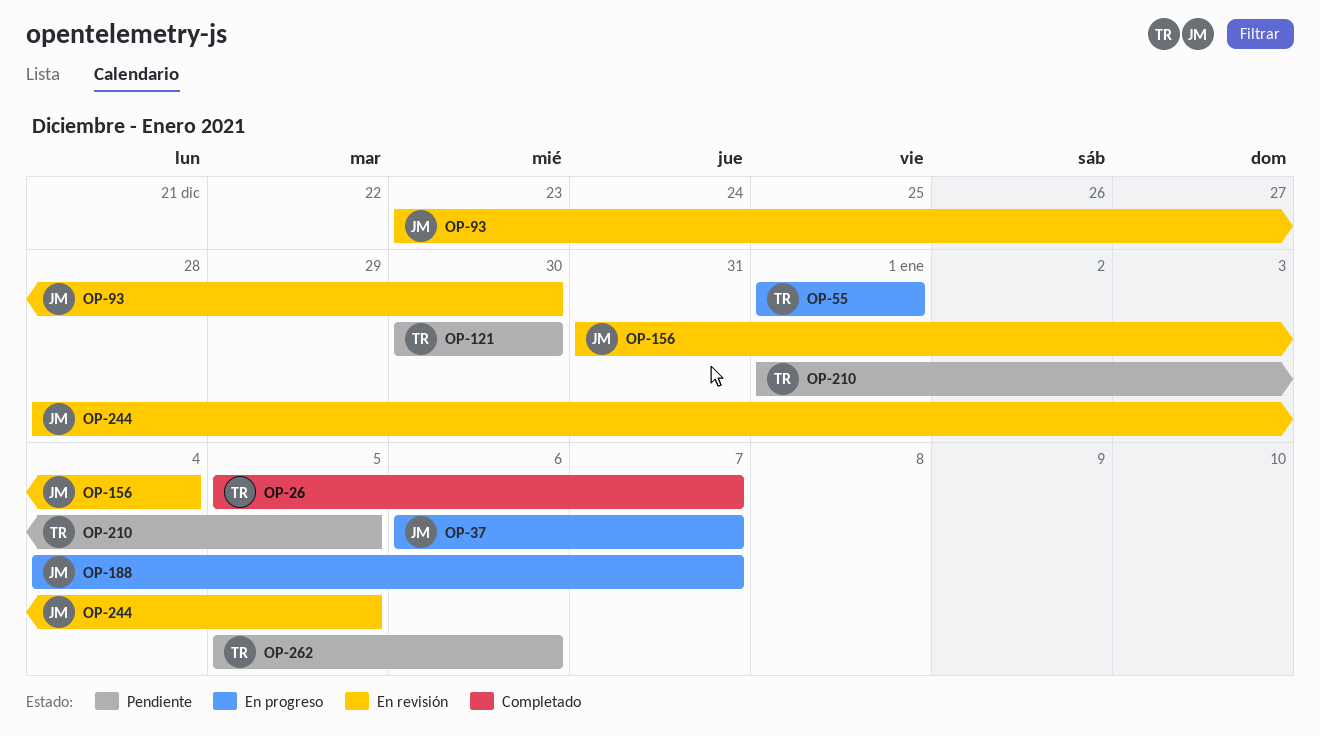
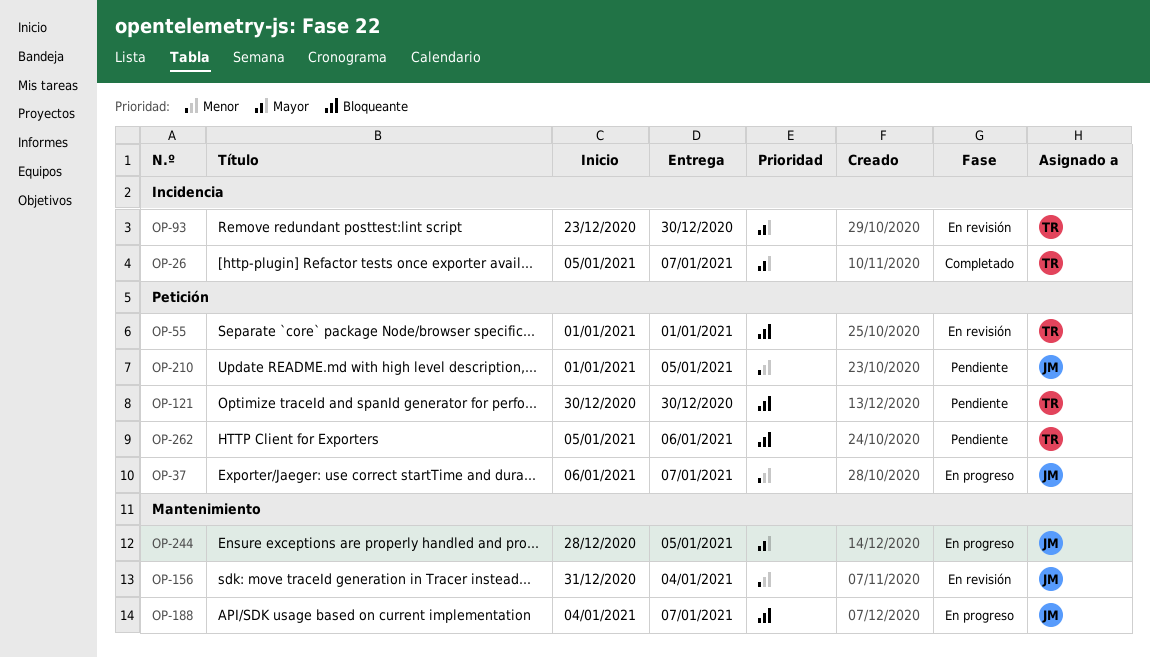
OP-55, status: En progreso -> En revisión
OP-93, owner: JM -> TR
OP-210, owner: TR -> JM
OP-244, status: En revisión -> En progreso

